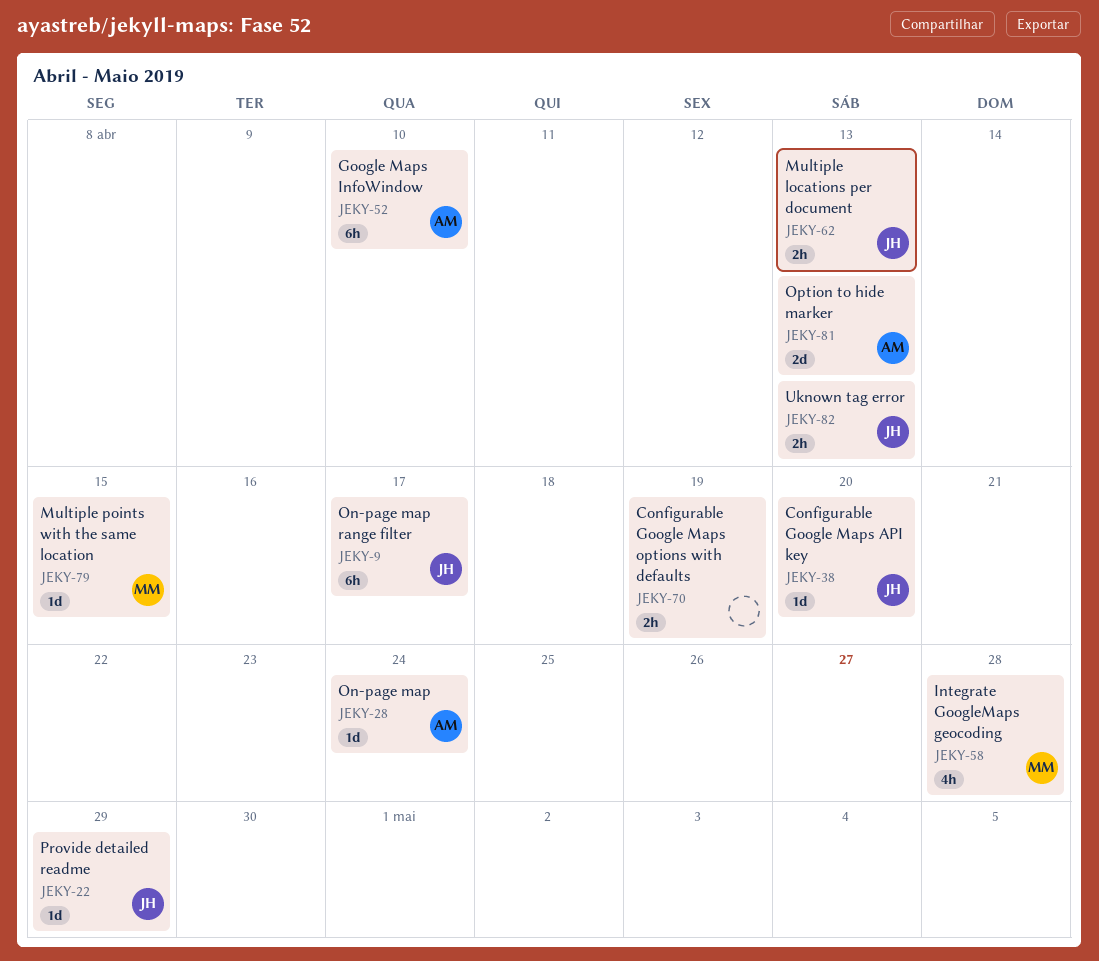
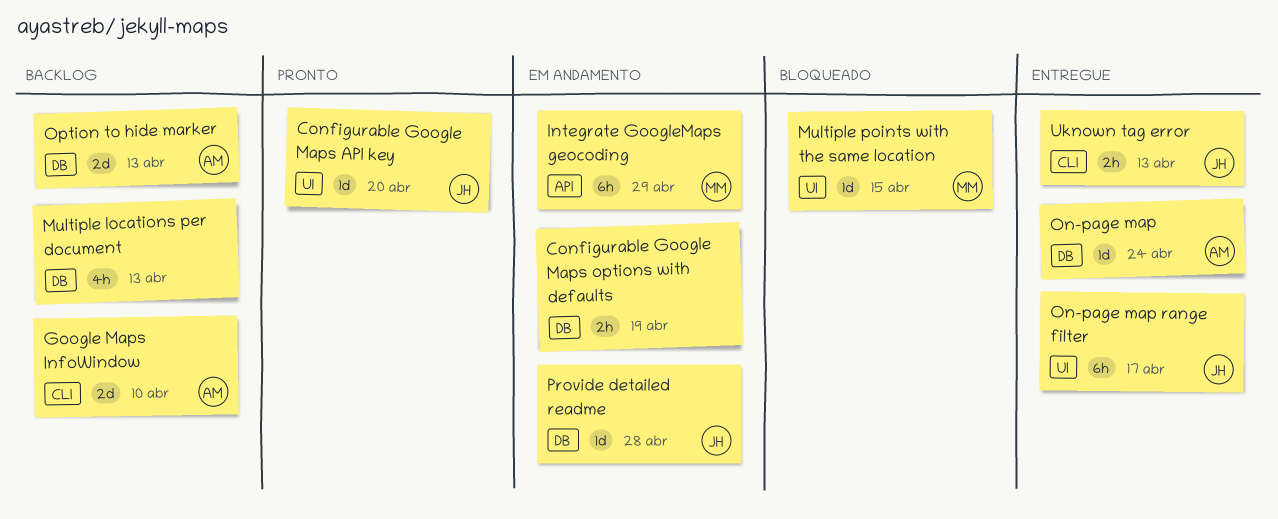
Google Maps InfoWindow, estimate: 6h -> 2d
Integrate GoogleMaps geocoding, estimate: 4h -> 6h
Integrate GoogleMaps geocoding, due: Apr 28 -> Apr 29
Multiple locations per document, owner: JH -> none
Multiple locations per document, estimate: 2h -> 4h
Provide detailed readme, due: Apr 29 -> Apr 28

